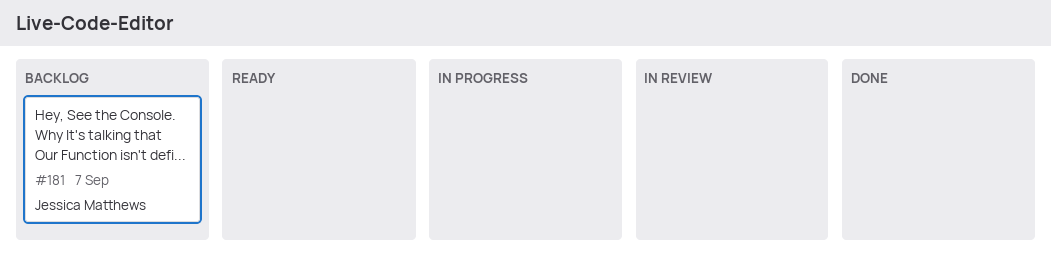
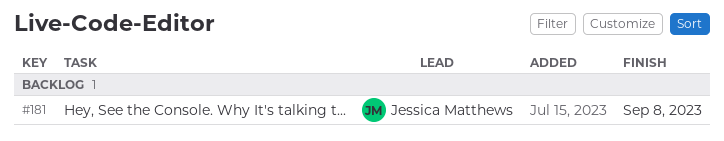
#181, due: Sep 7 -> Sep 8

